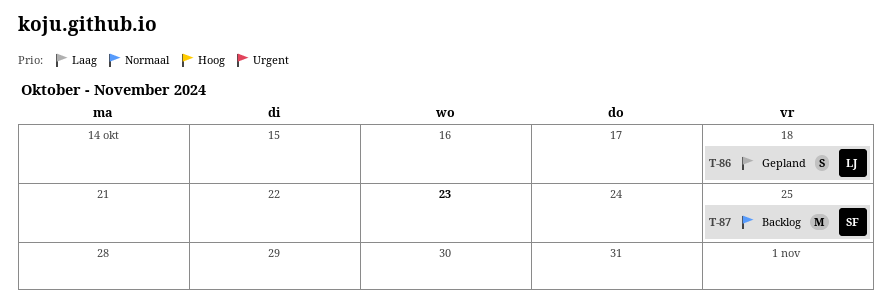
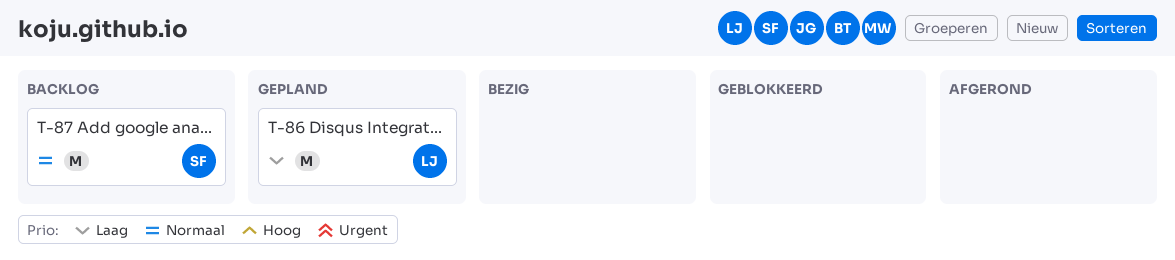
T-86, estimate: S -> M

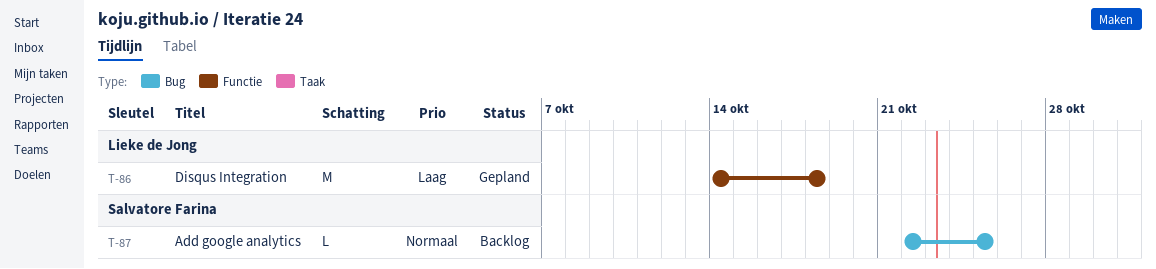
T-87, estimate: M -> L

